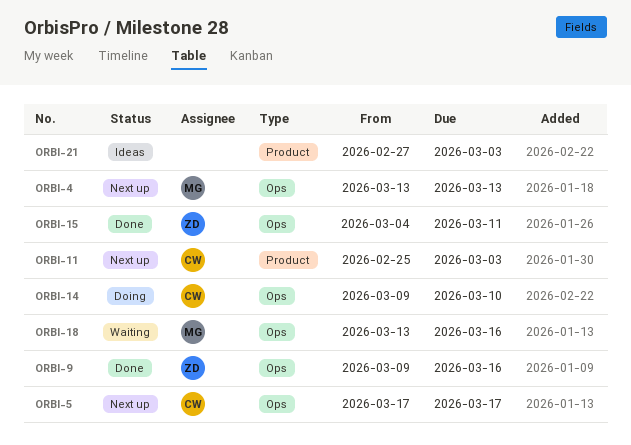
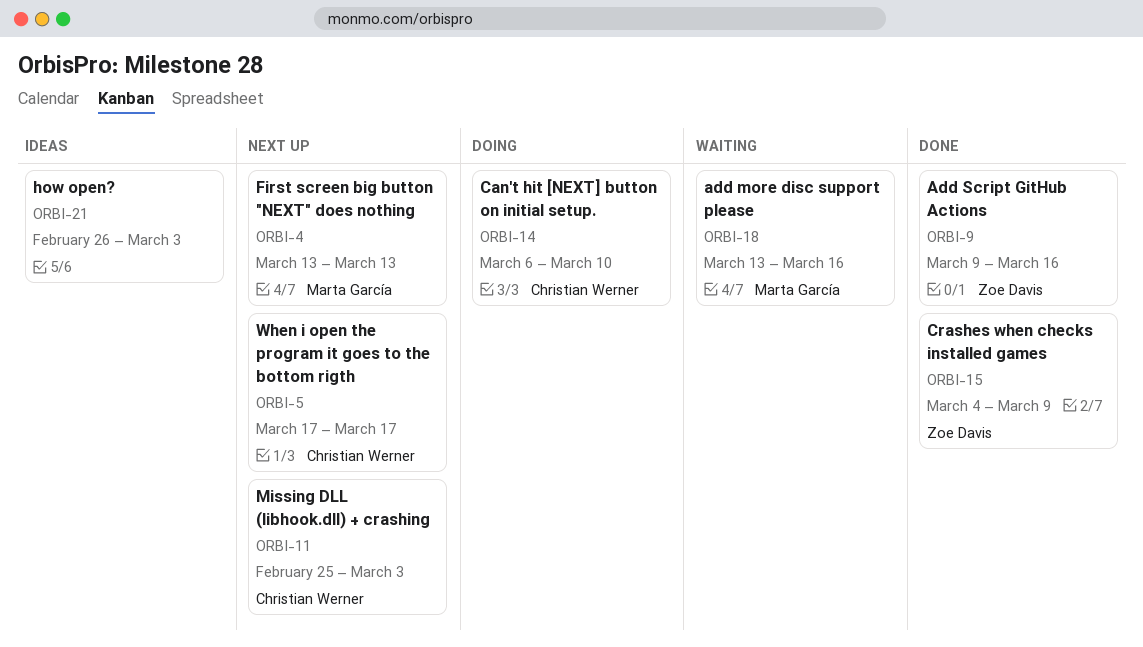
ORBI-14, start: Mar 9 -> Mar 6
ORBI-15, due: Mar 11 -> Mar 9
ORBI-21, start: Feb 27 -> Feb 26

